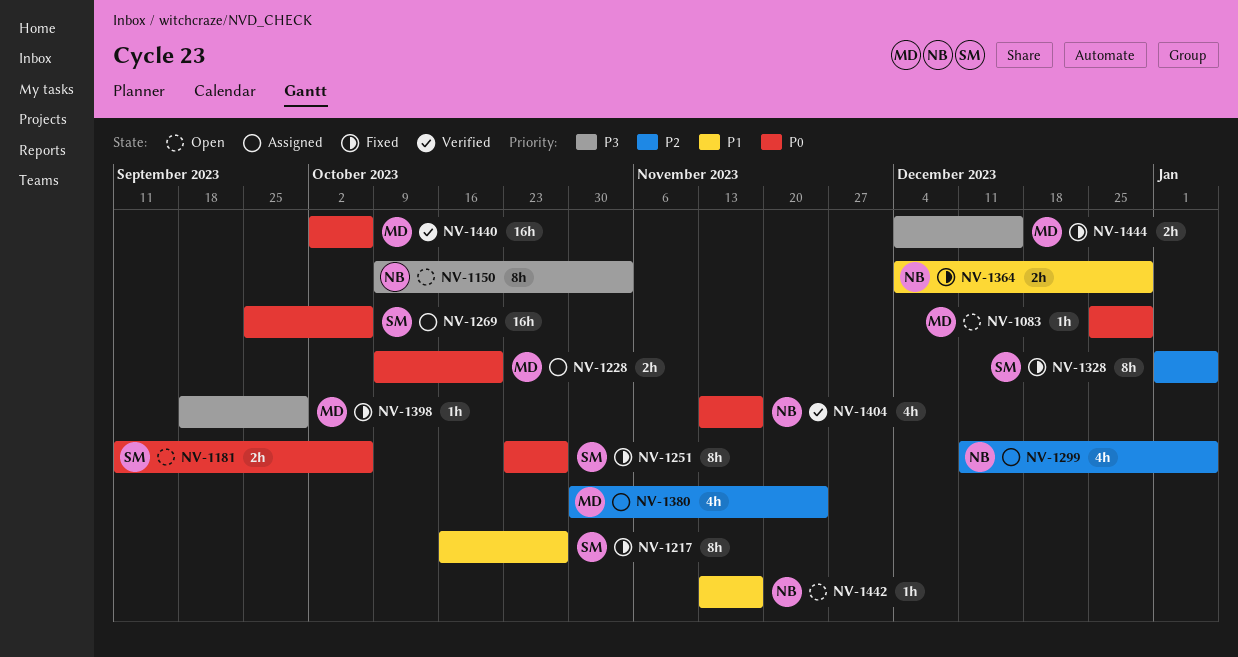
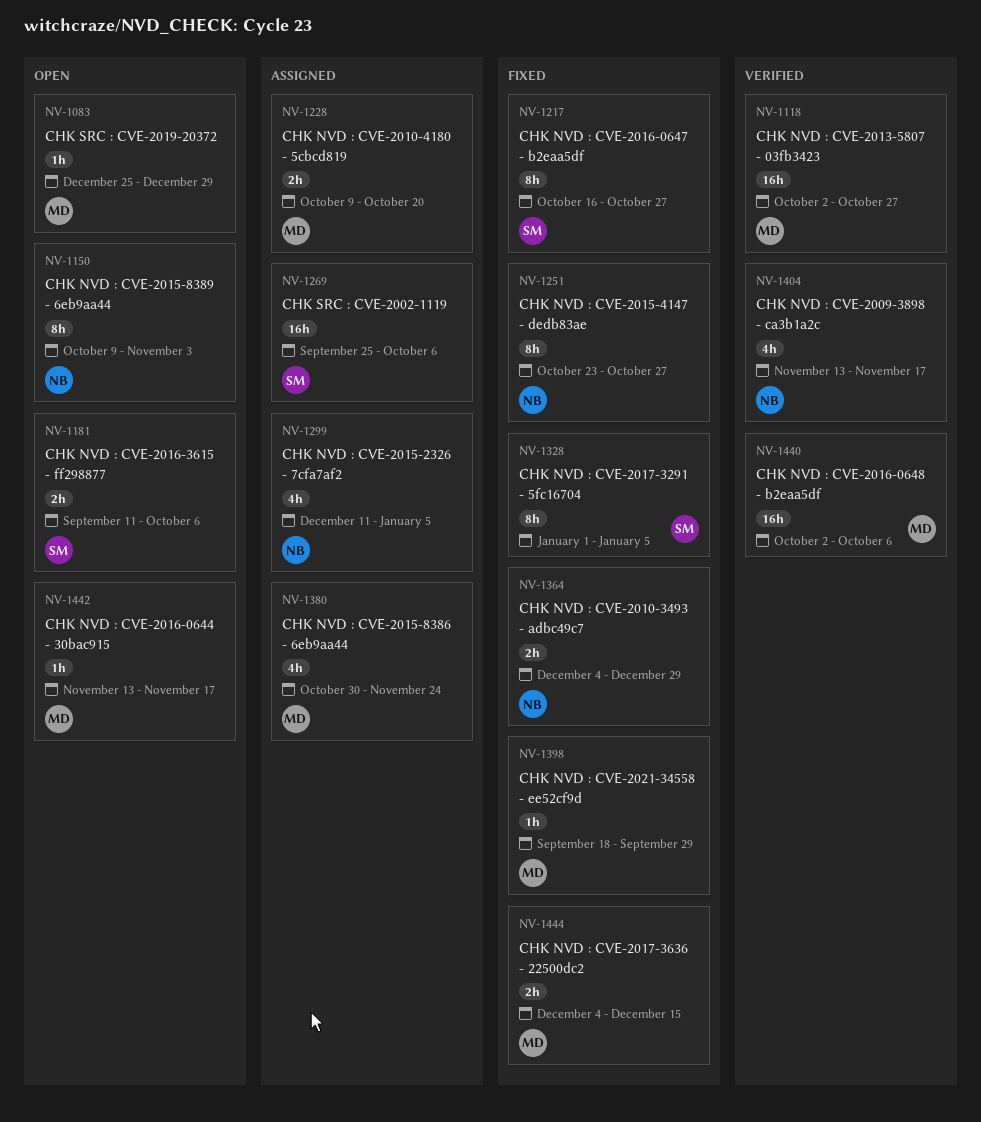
NV-1118: none -> present
NV-1251, owner: SM -> NB
NV-1442, owner: NB -> MD

